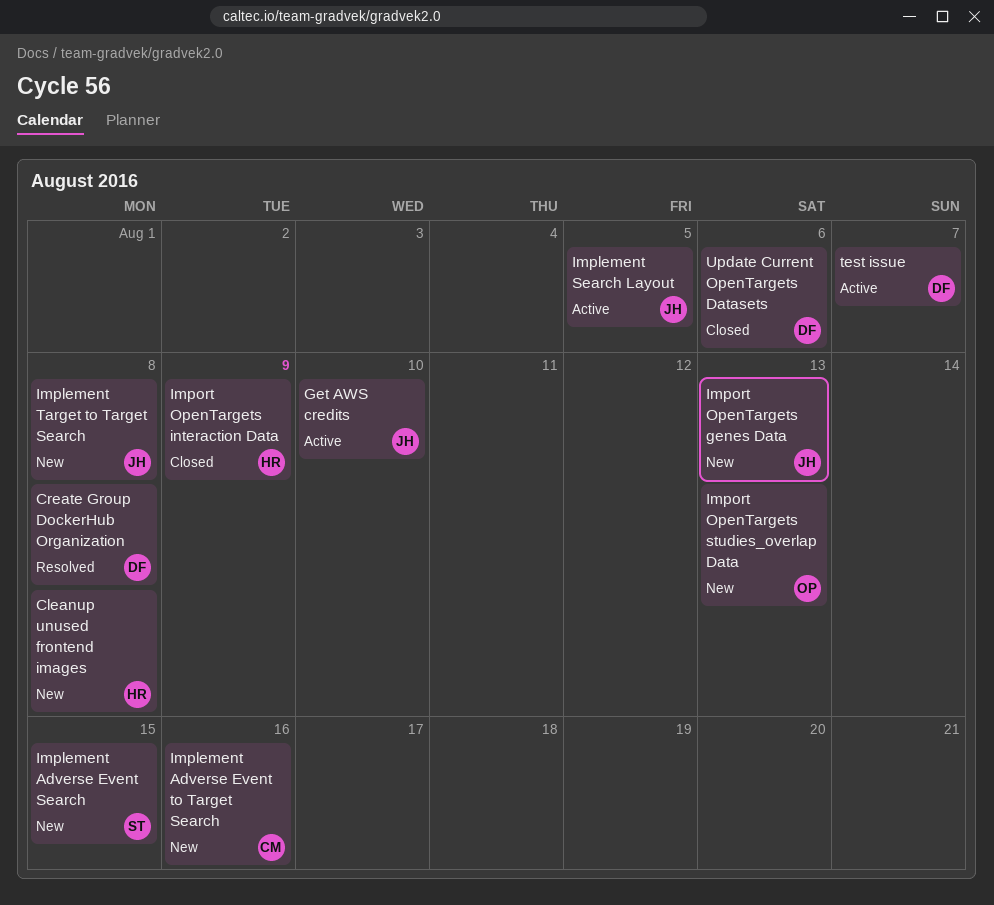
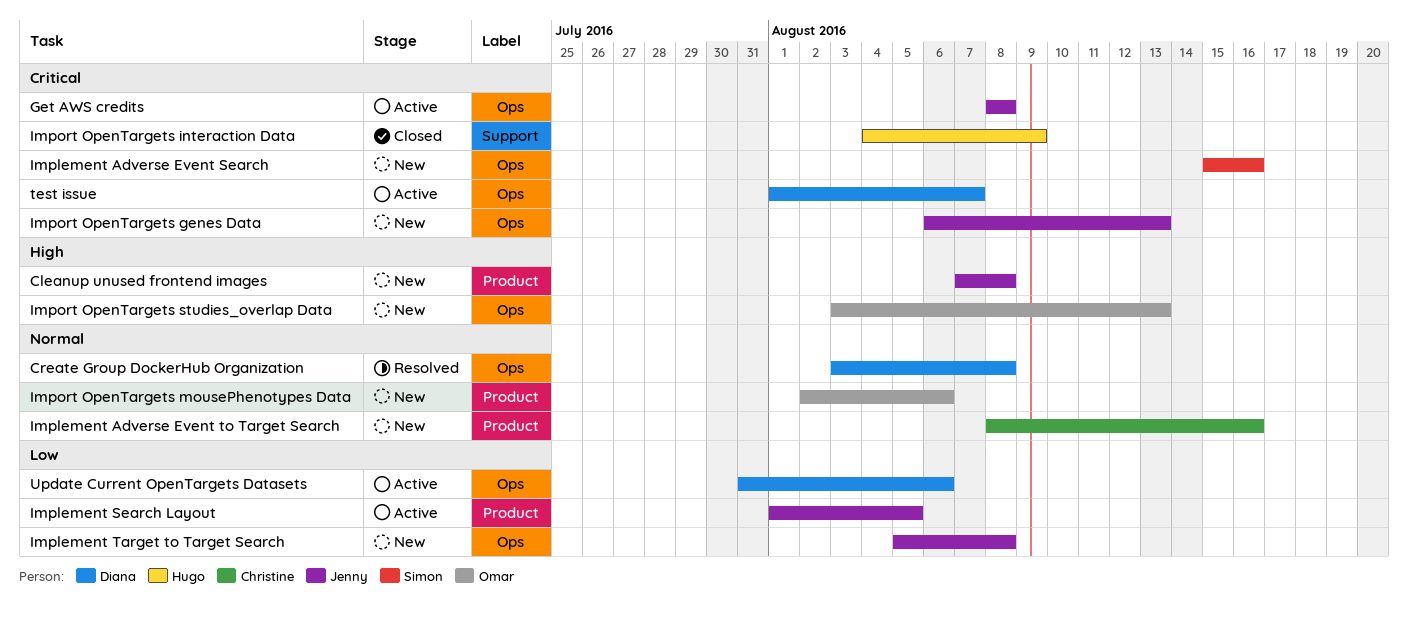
Cleanup unused frontend images, owner: Hugo -> Jenny
Get AWS credits, due: Aug 10 -> Aug 8
Implement Adverse Event Search, due: Aug 15 -> Aug 16
Import OpenTargets mousePhenotypes Data: none -> present
Update Current OpenTargets Datasets, status: Closed -> Active

